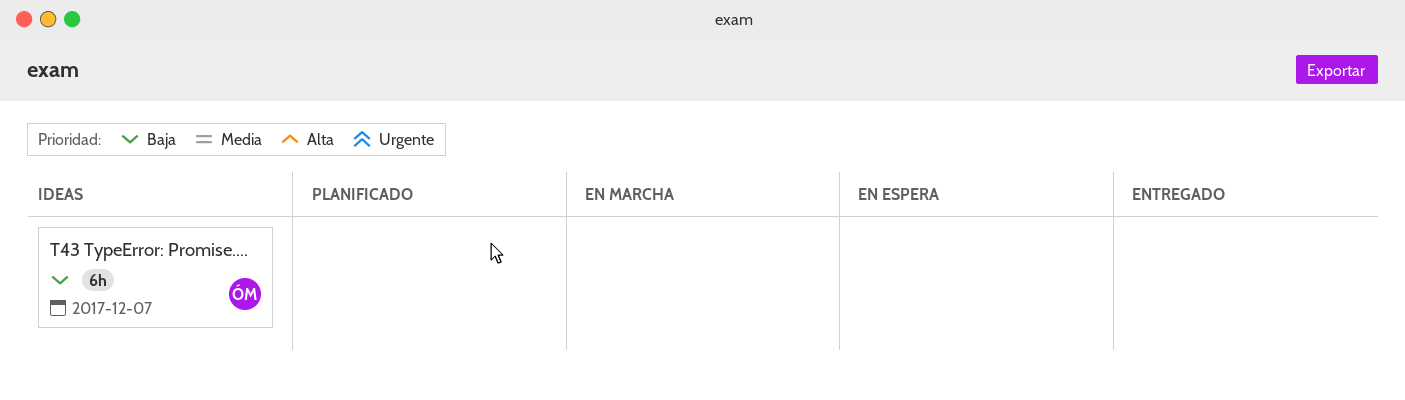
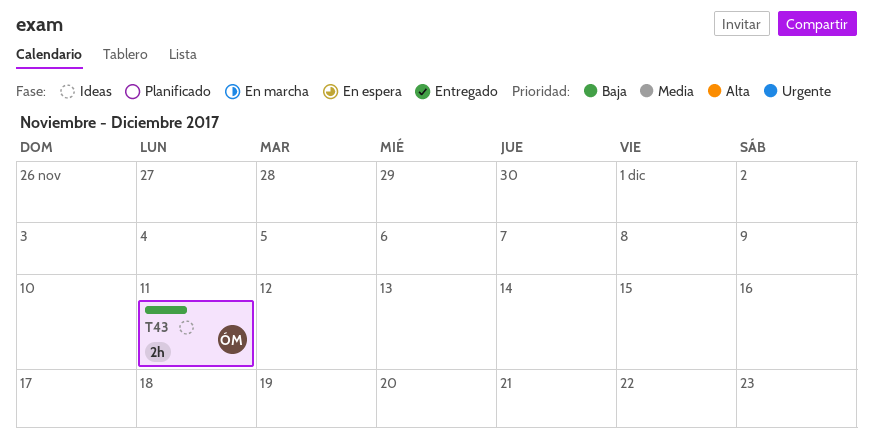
T43, estimate: 6h -> 2h
T43, due: Dec 7 -> Dec 11

